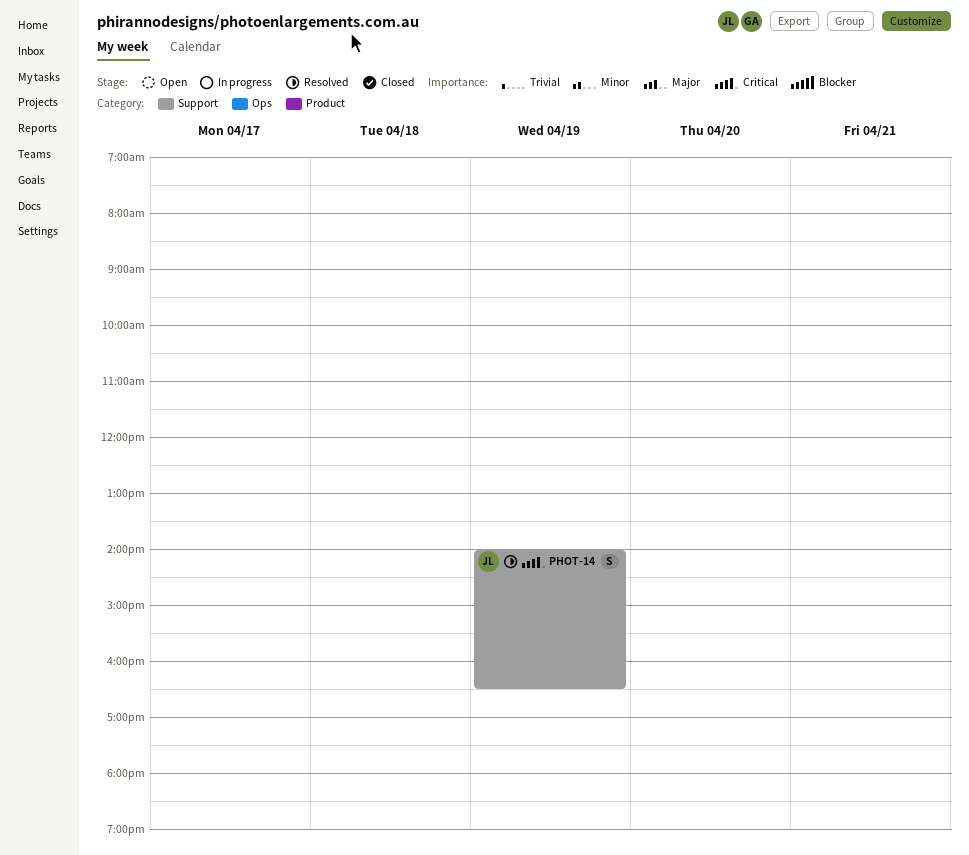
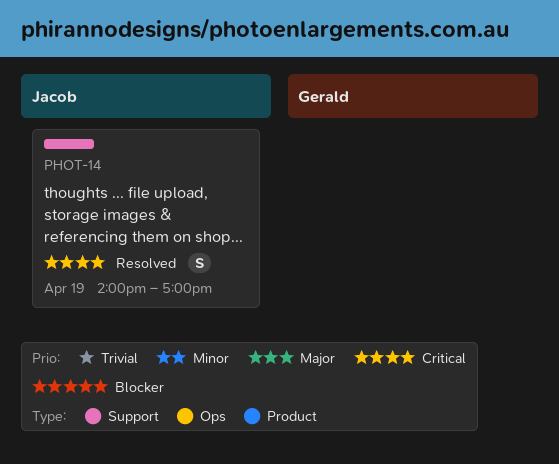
PHOT-14, ends: 16:30 -> 17:00

